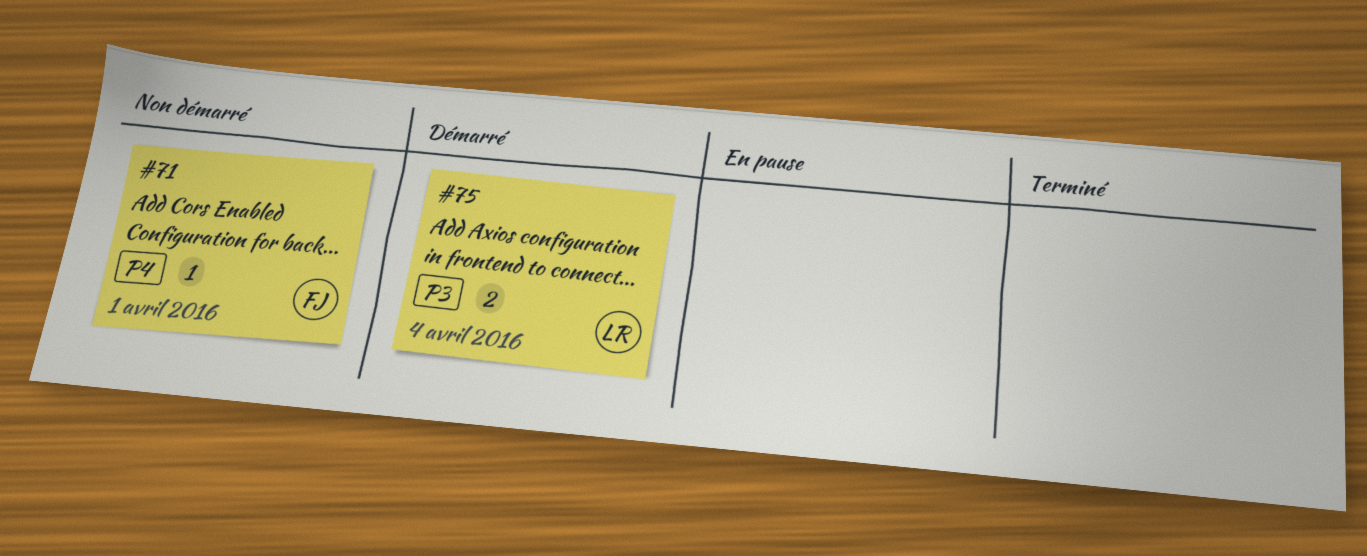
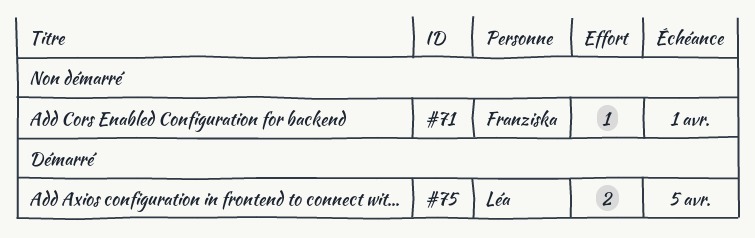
#75, due: Apr 4 -> Apr 5

